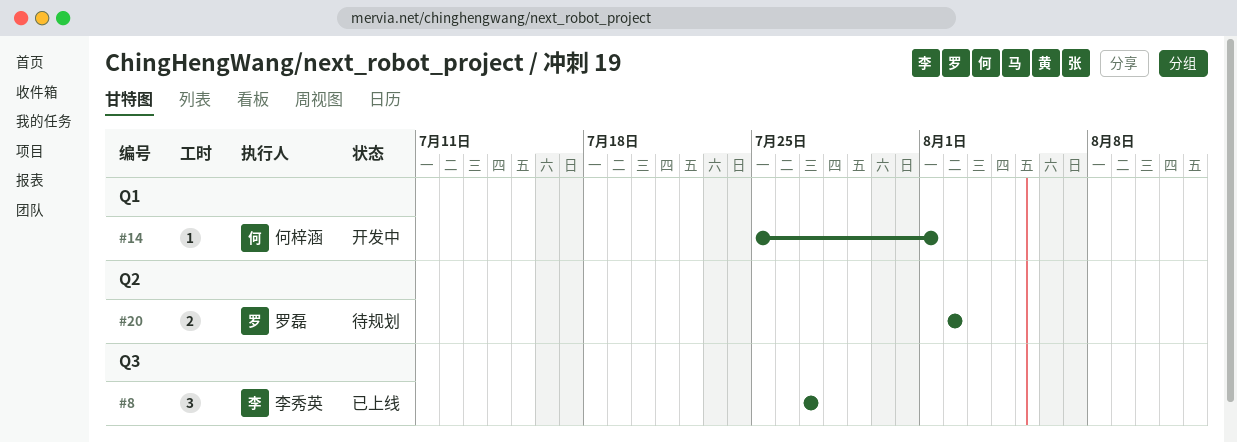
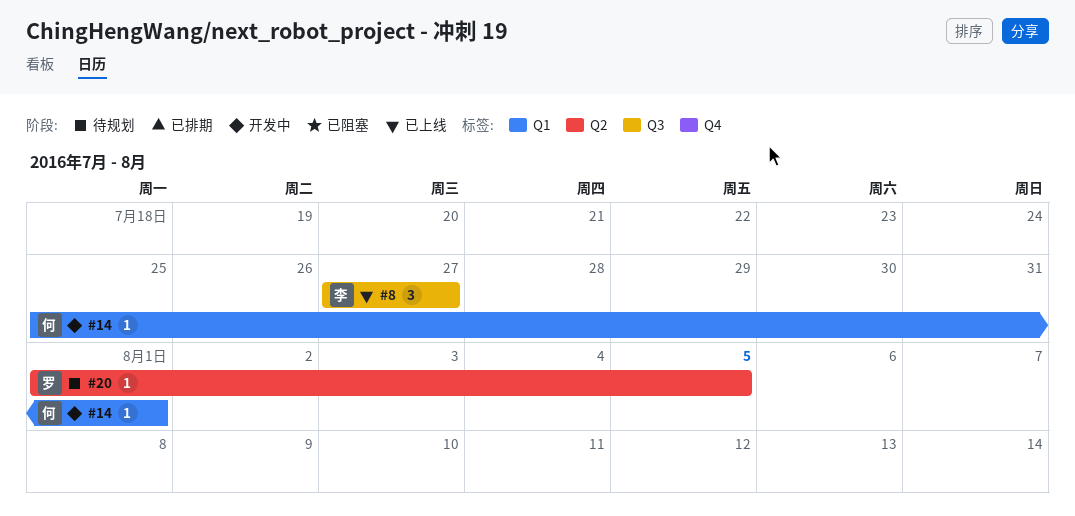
#20, estimate: 2 -> 1
#20, start: Aug 2 -> Aug 1
#20, due: Aug 2 -> Aug 5

